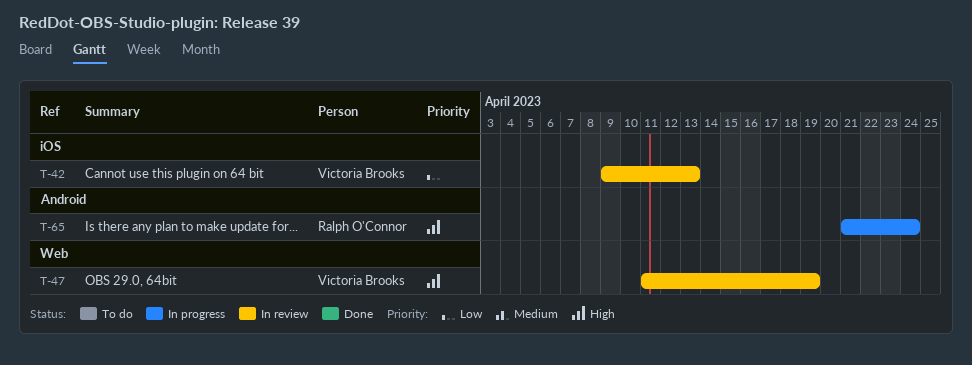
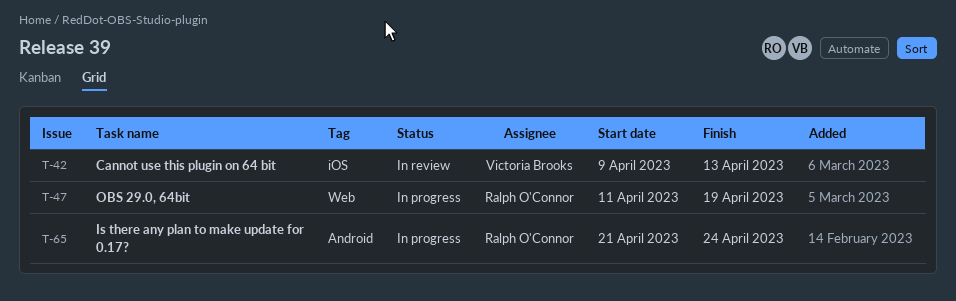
T-47, status: In review -> In progress
T-47, owner: Victoria Brooks -> Ralph O'Connor

